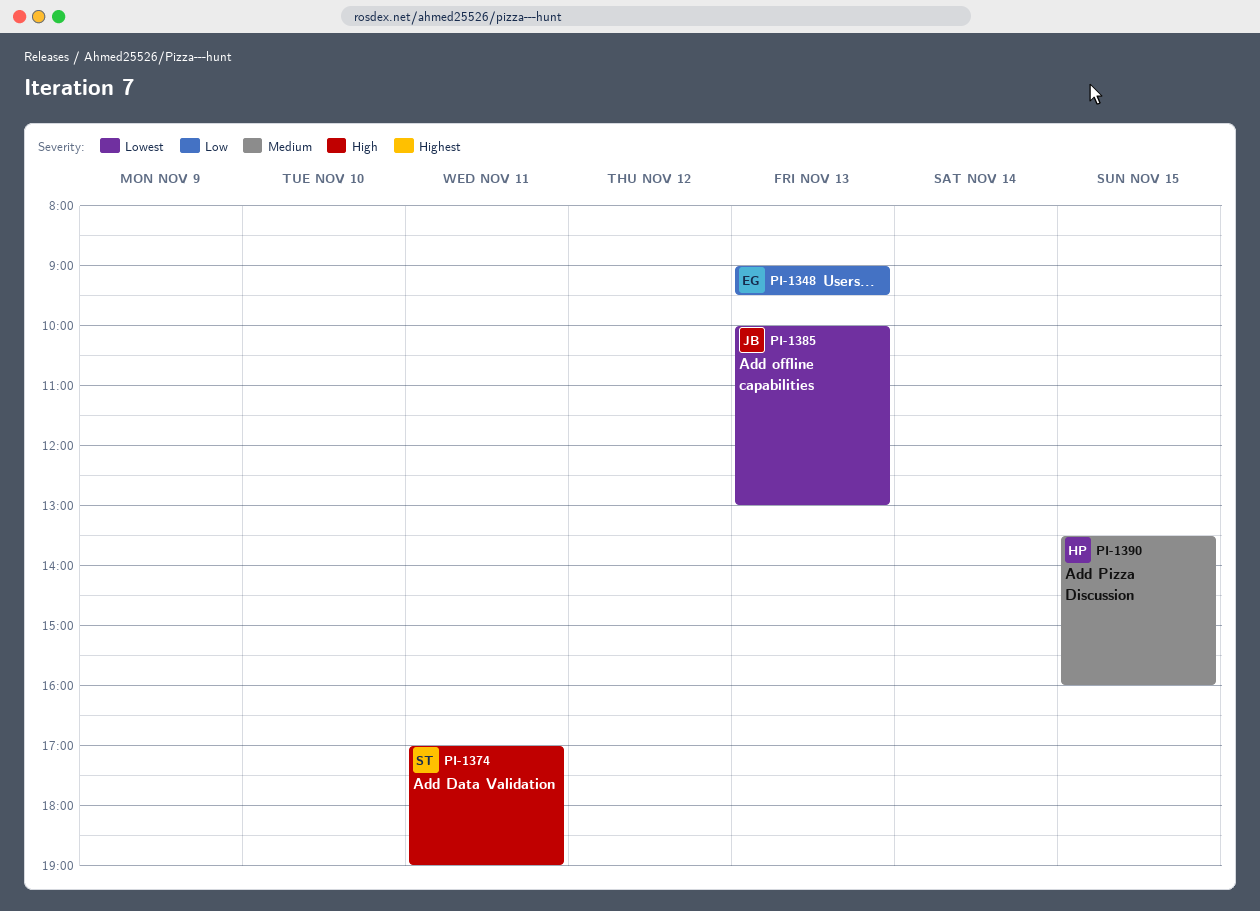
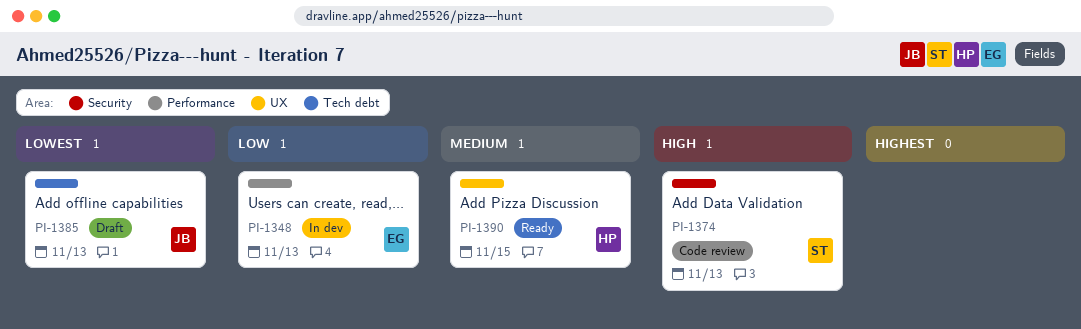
PI-1374, day: Nov 11 -> Nov 13

